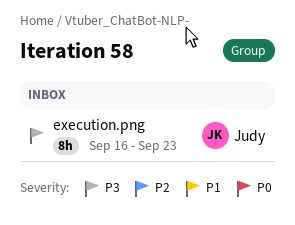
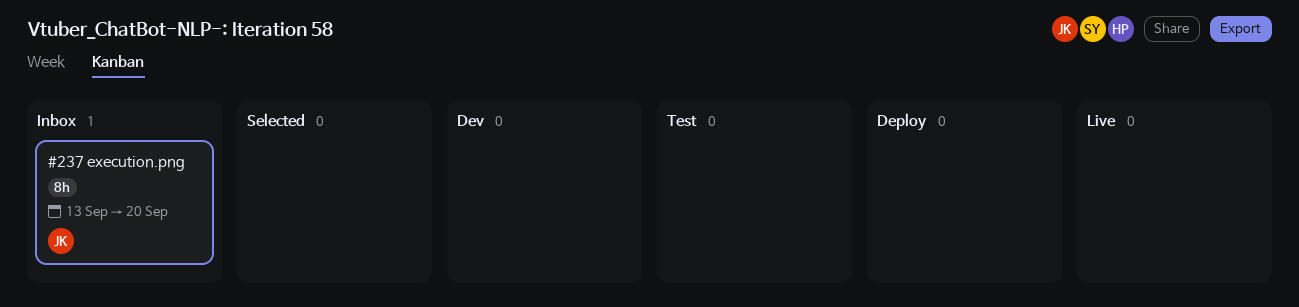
execution.png, start: Sep 16 -> Sep 13
execution.png, due: Sep 23 -> Sep 20

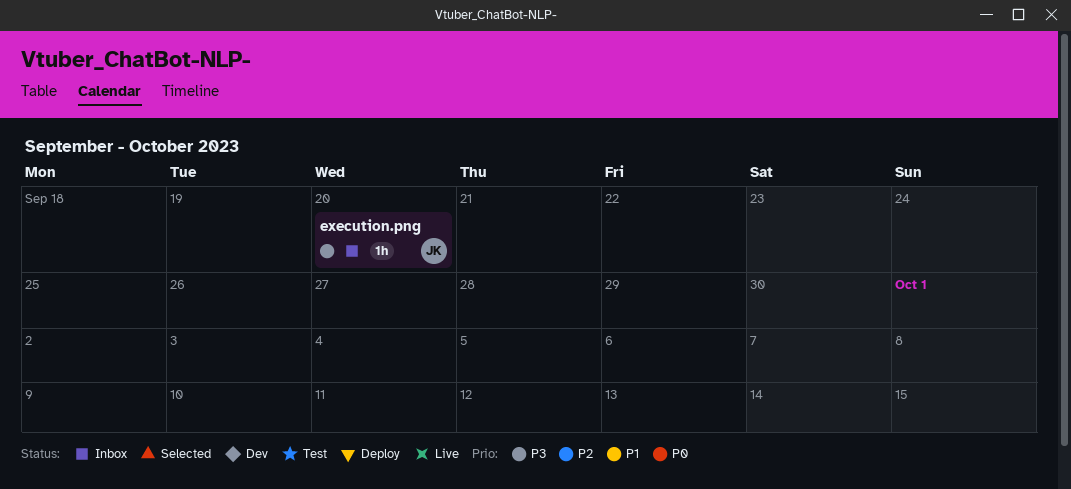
execution.png, estimate: 8h -> 1h

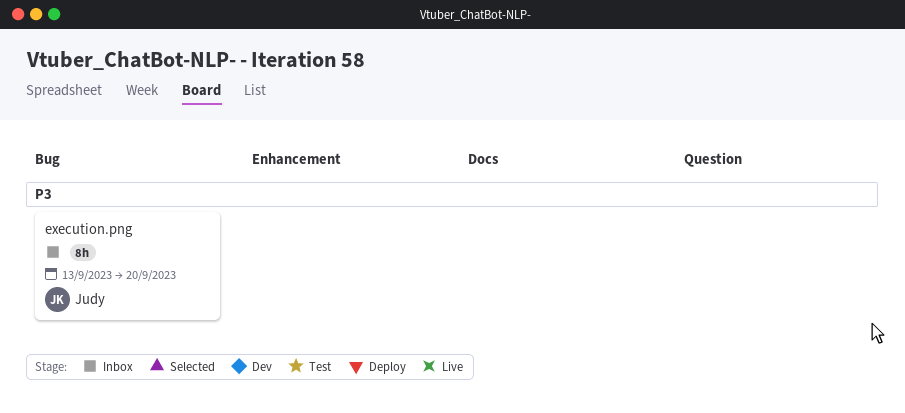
execution.png, estimate: 1h -> 8h

